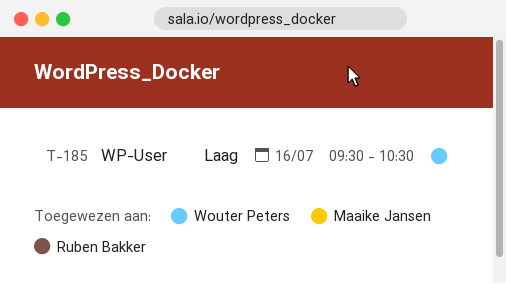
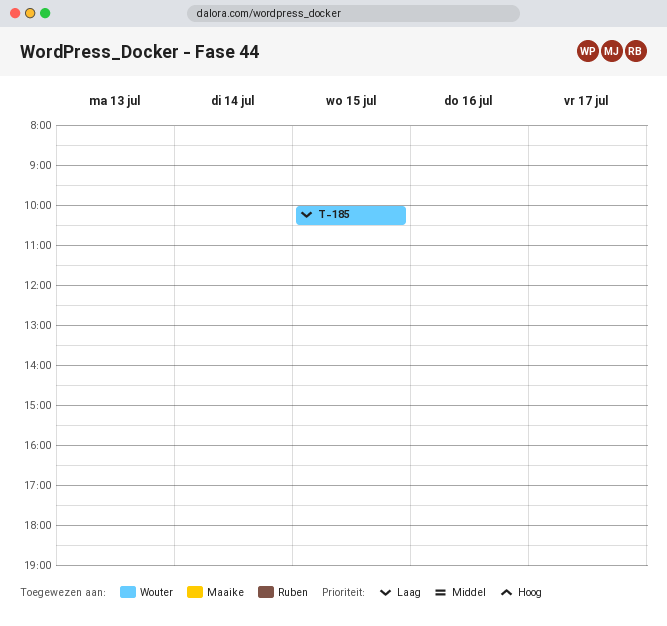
T-185, day: Jul 16 -> Jul 15
T-185, begins: 09:30 -> 10:00

